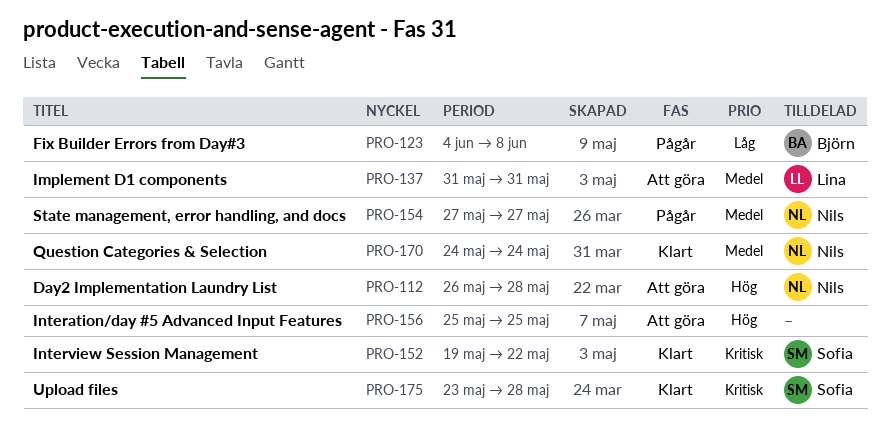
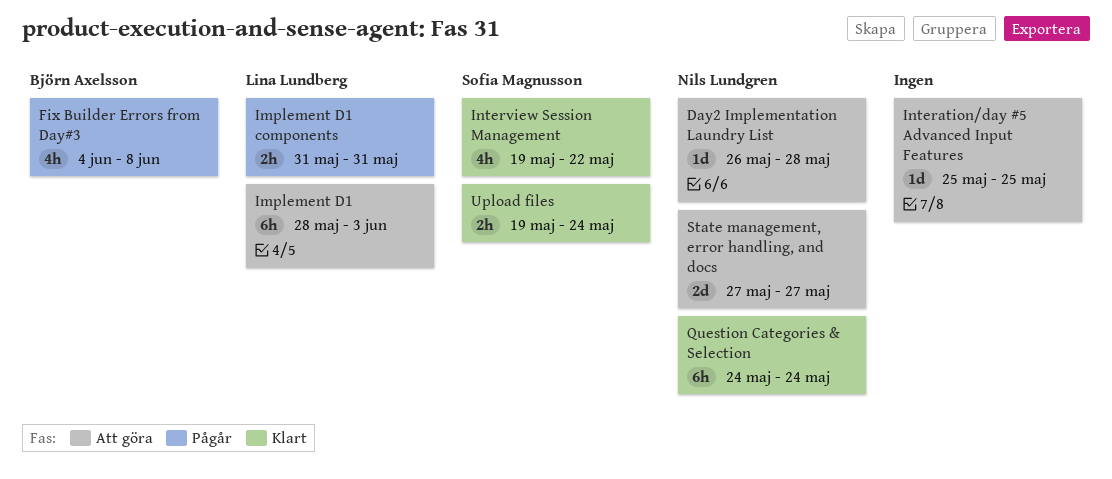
Implement D1: none -> present
Implement D1 components, status: Att göra -> Pågår
State management, error handling, and docs, status: Pågår -> Att göra
Upload files, start: May 23 -> May 19
Upload files, due: May 28 -> May 24

